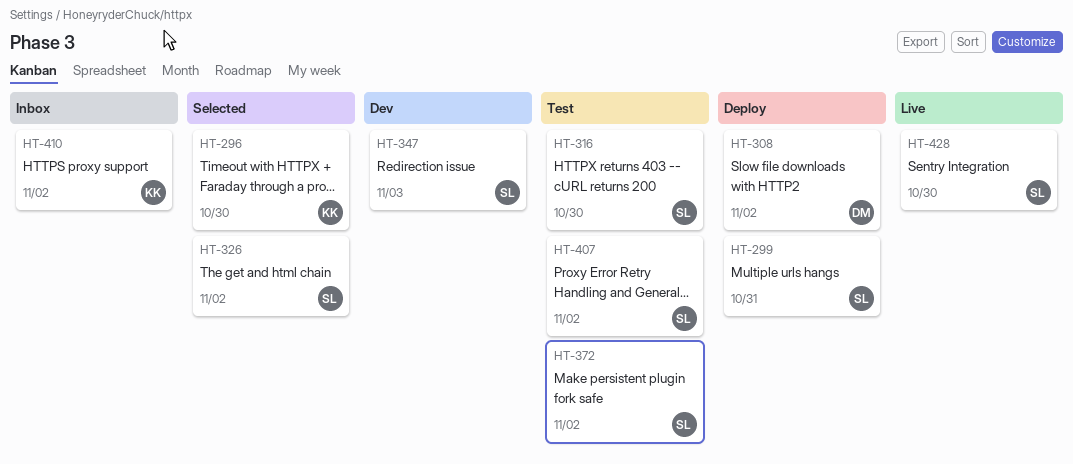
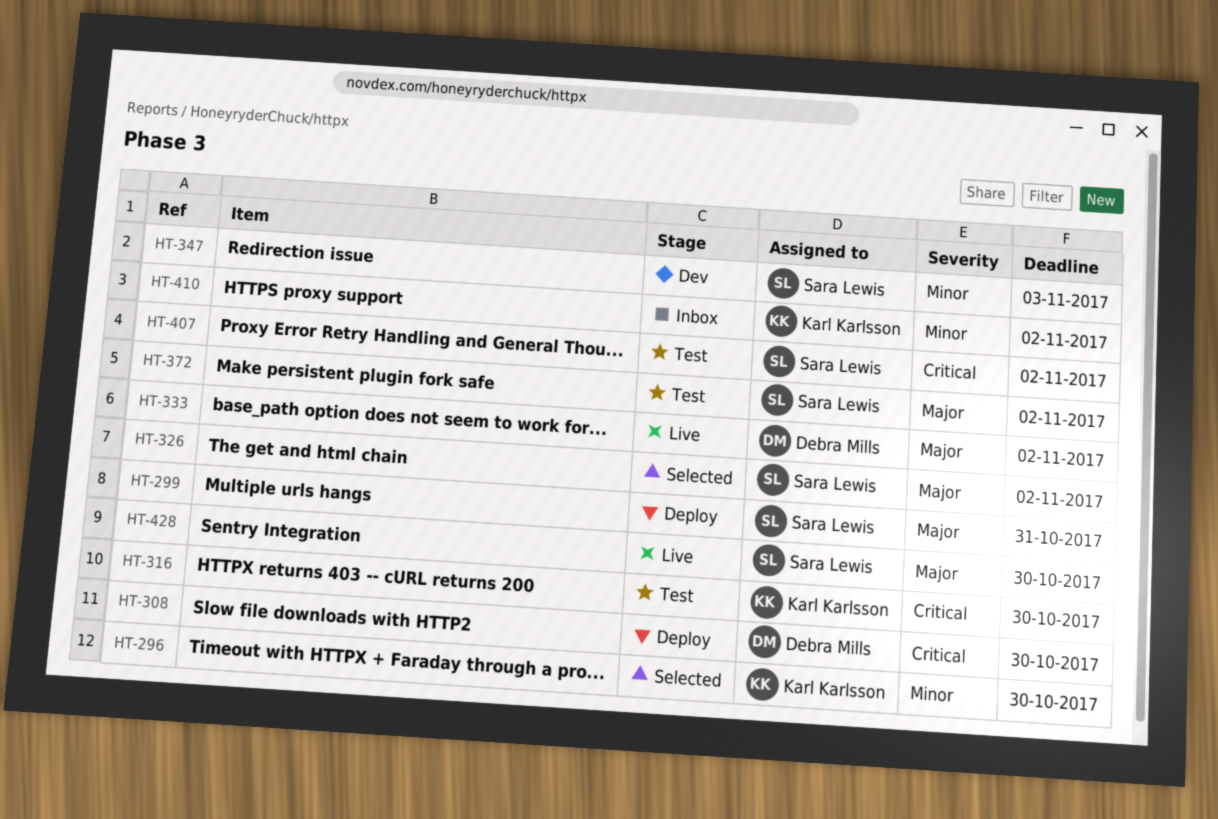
HT-308, due: Nov 2 -> Oct 30
HT-316, owner: Sara Lewis -> Karl Karlsson
HT-333: none -> present

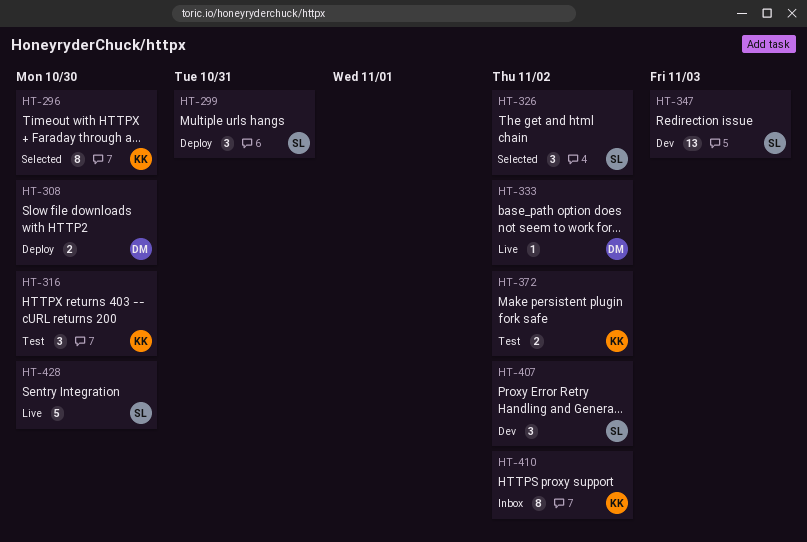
HT-372, owner: Sara Lewis -> Karl Karlsson
HT-407, status: Test -> Dev

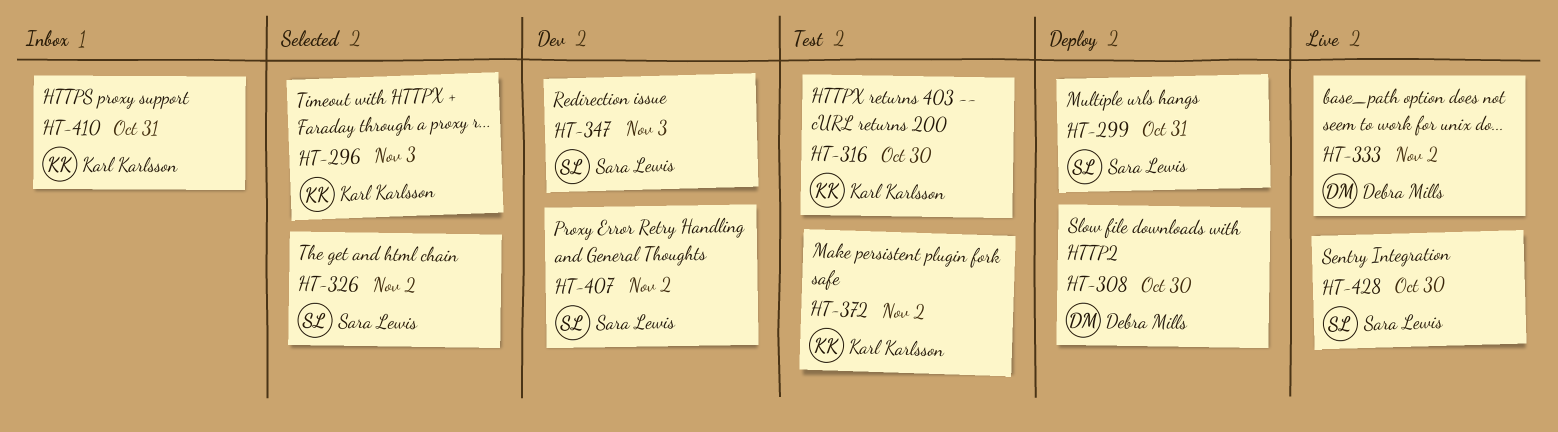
HT-296, due: Oct 30 -> Nov 3
HT-410, due: Nov 2 -> Oct 31

